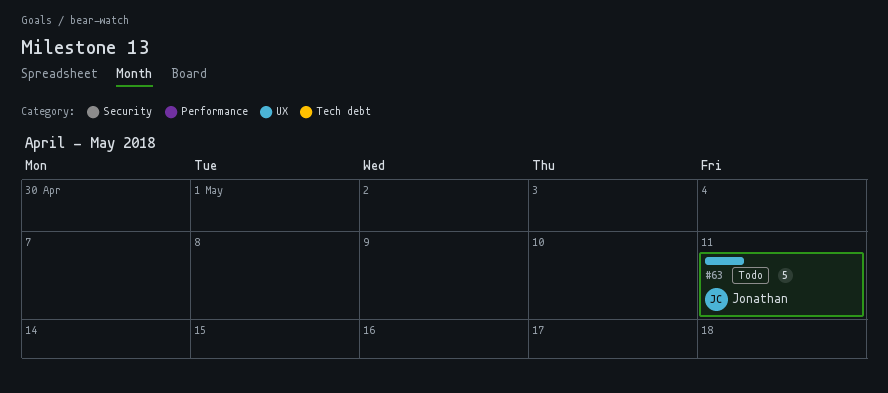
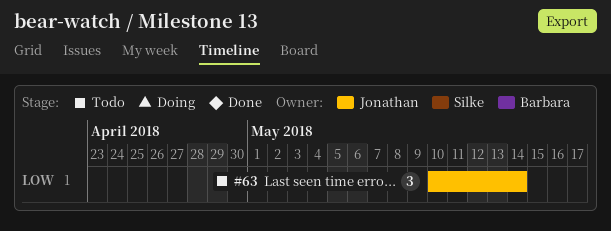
#63, estimate: 5 -> 3
#63, due: May 11 -> May 14

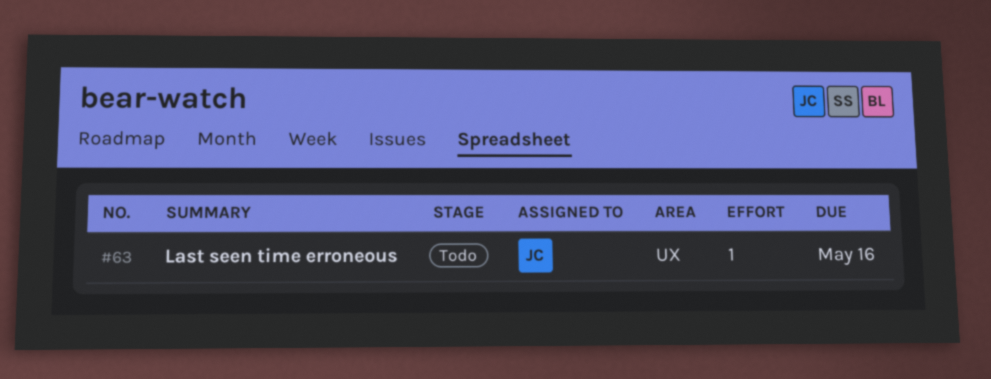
#63, estimate: 3 -> 1
#63, due: May 14 -> May 16

